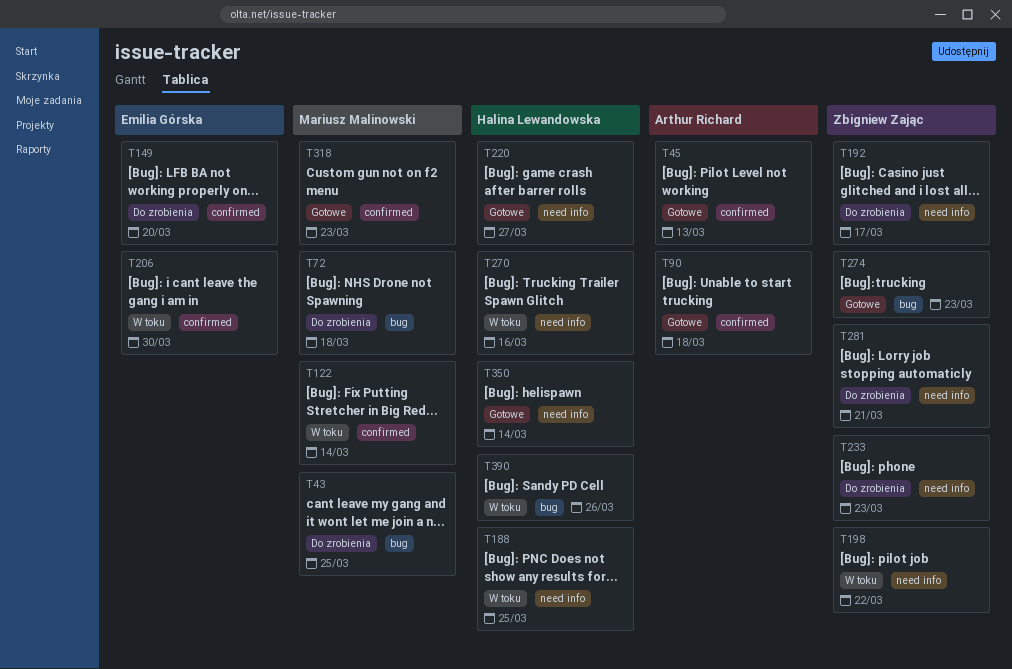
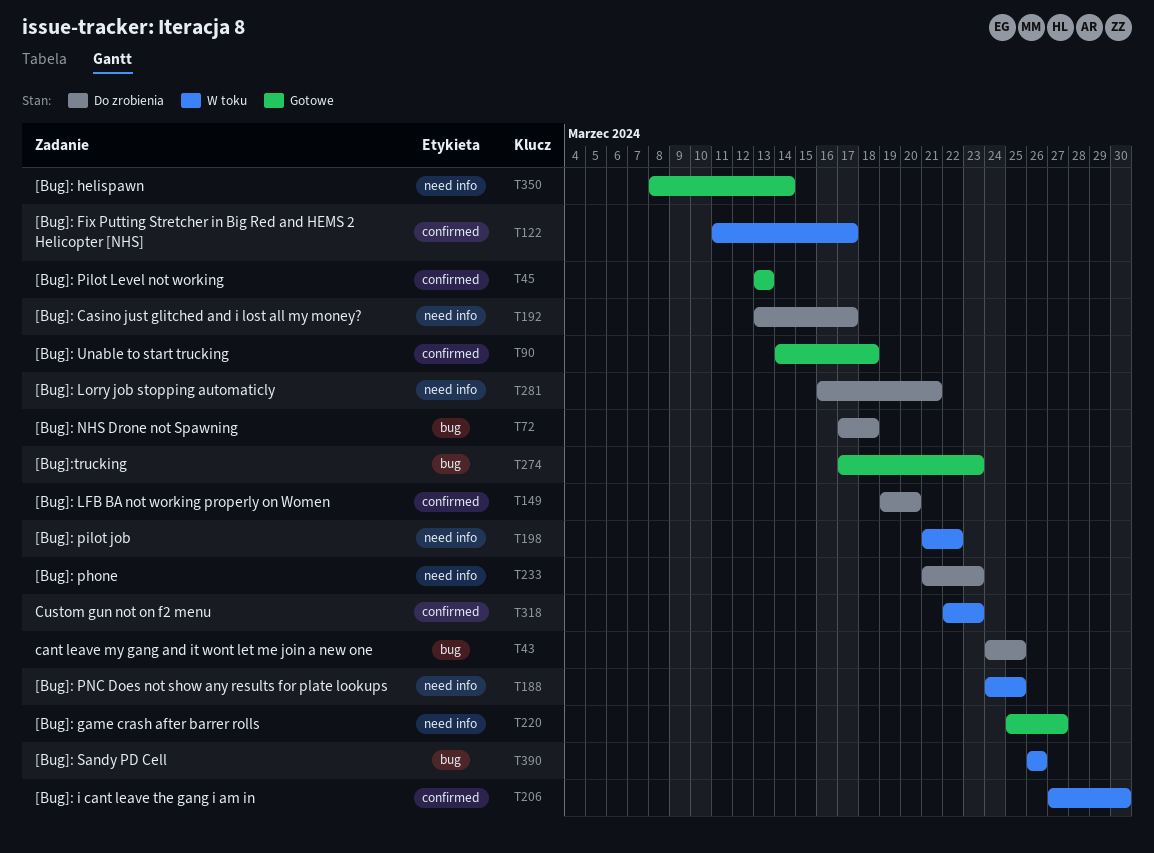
T122, due: Mar 14 -> Mar 17
T270: present -> none
T318, status: Gotowe -> W toku

